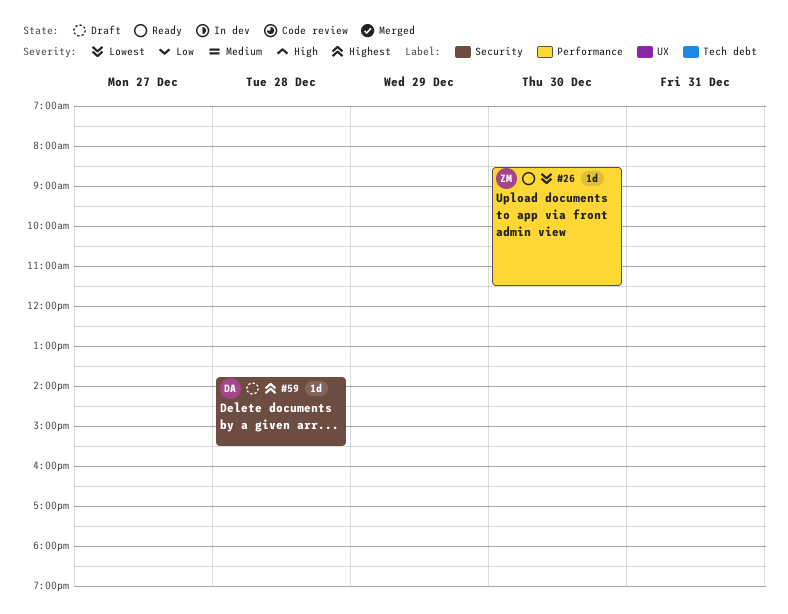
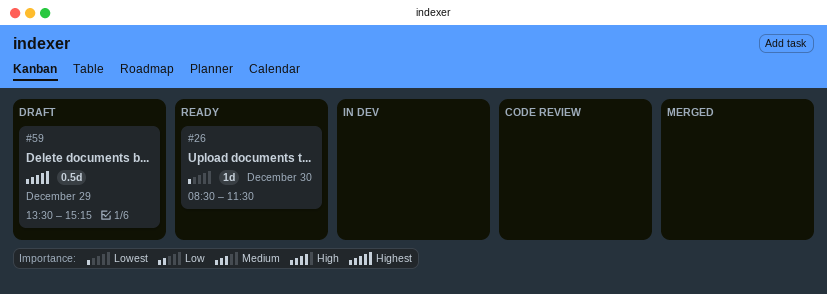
#59, estimate: 1d -> 0.5d
#59, day: Dec 28 -> Dec 29
#59, begins: 13:45 -> 13:30
#59, ends: 15:30 -> 15:15

